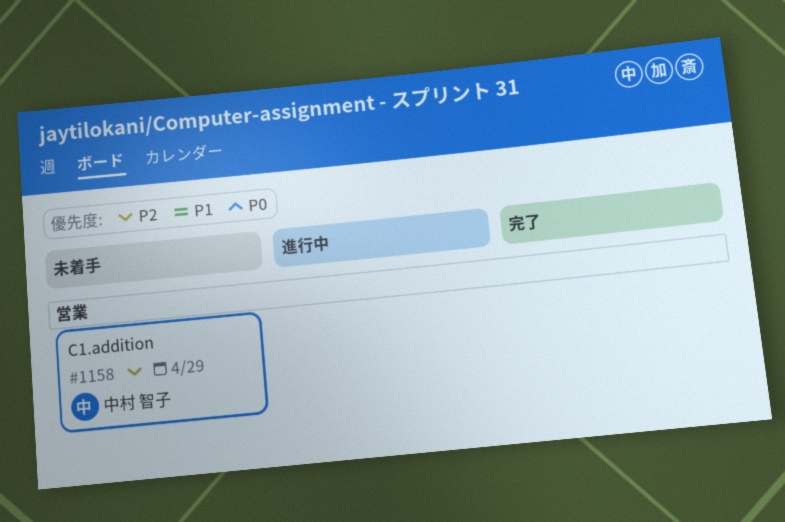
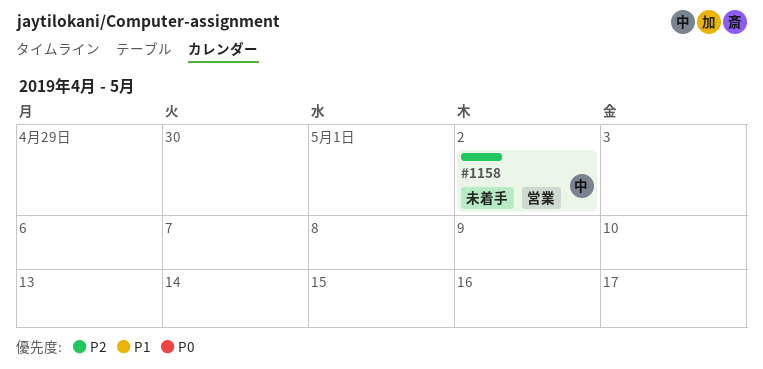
#1158, due: Apr 29 -> May 2

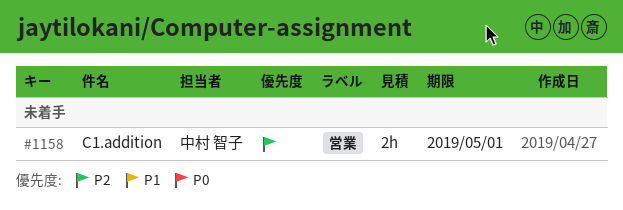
#1158, due: May 2 -> May 1

